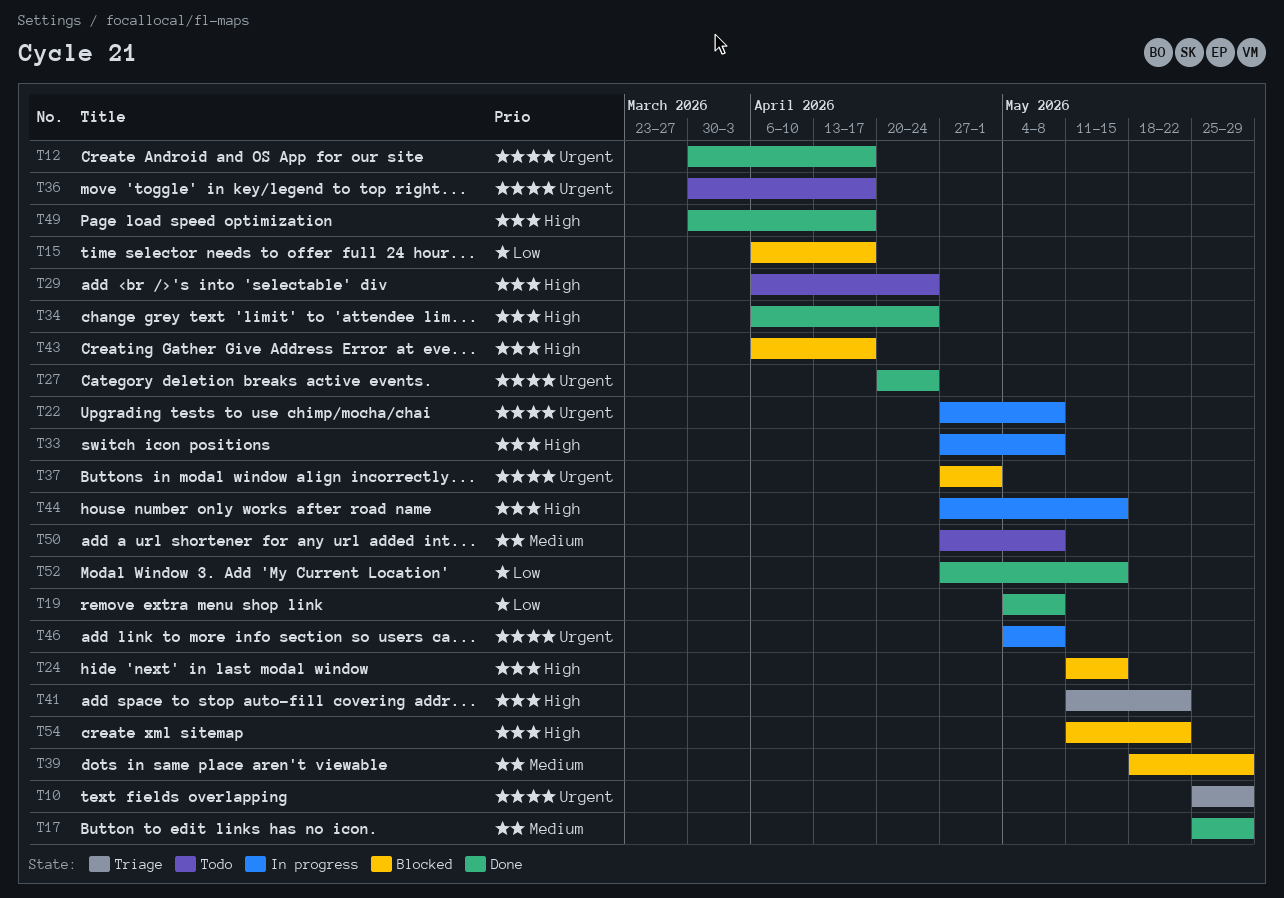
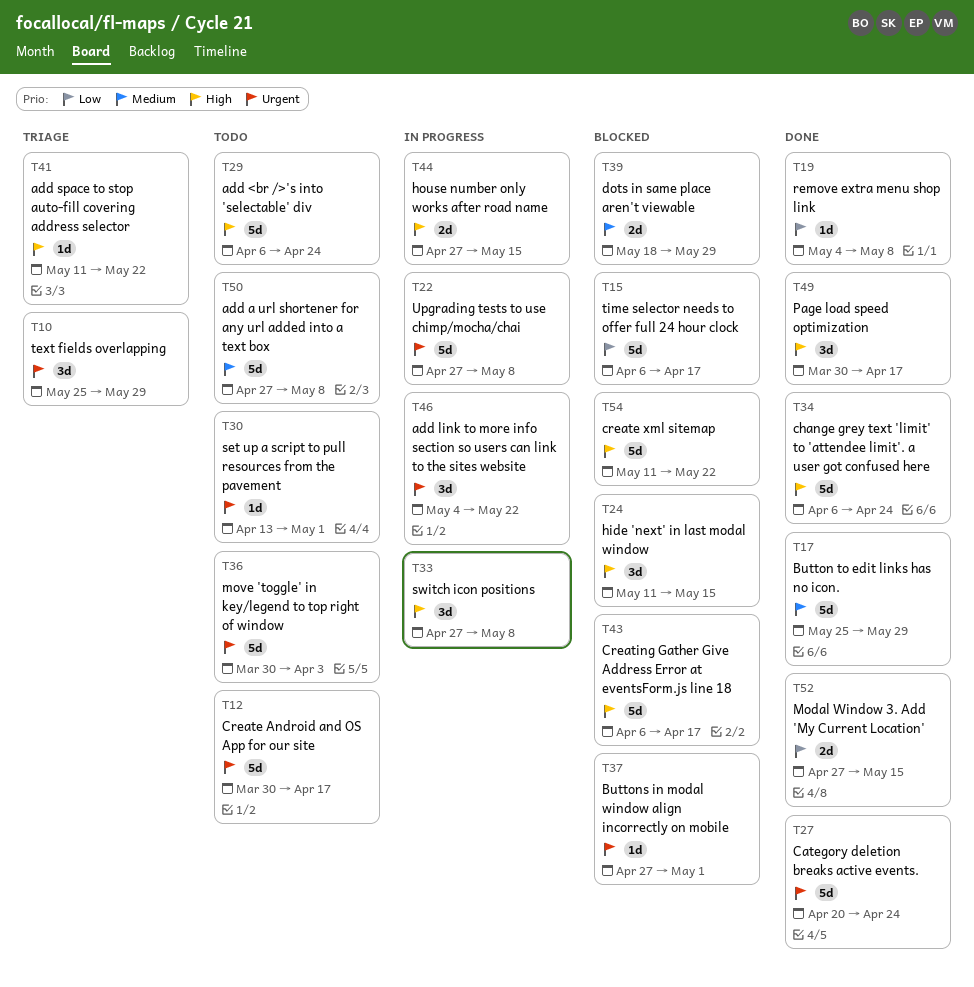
T12, status: Done -> Todo
T30: none -> present
T36, due: Apr 17 -> Apr 3
T46, due: May 8 -> May 22

